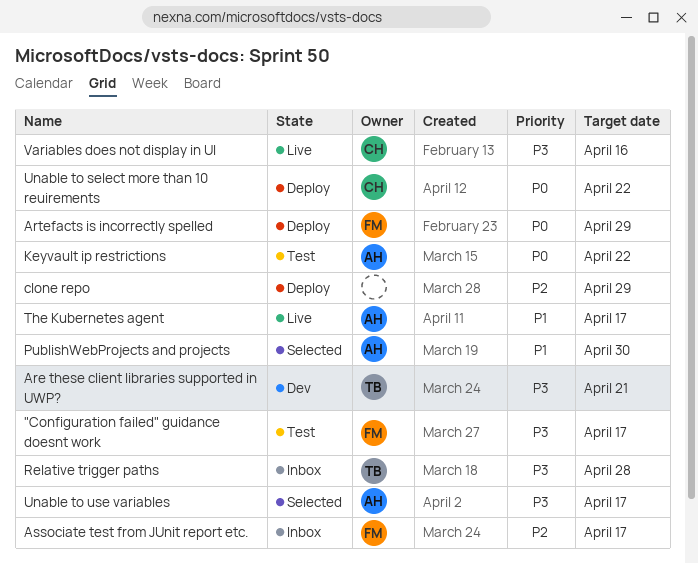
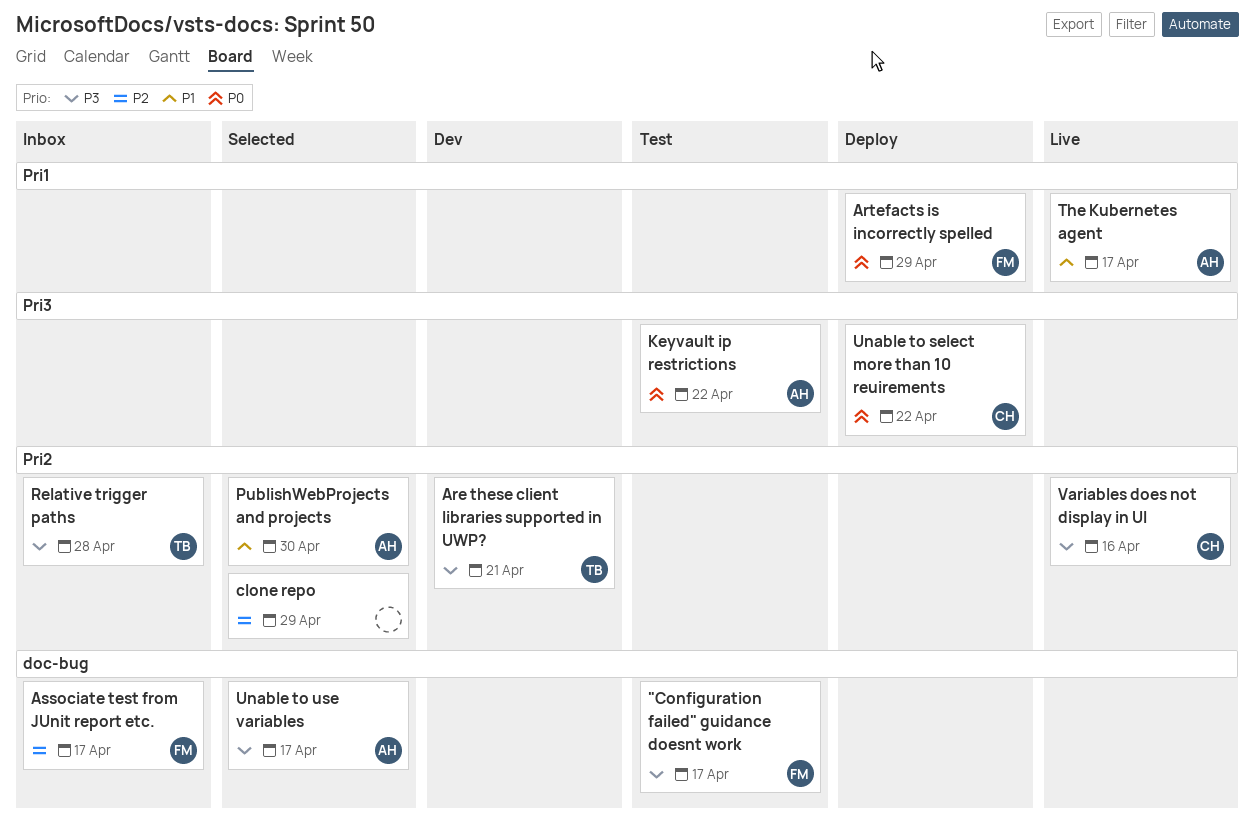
clone repo, status: Deploy -> Selected

